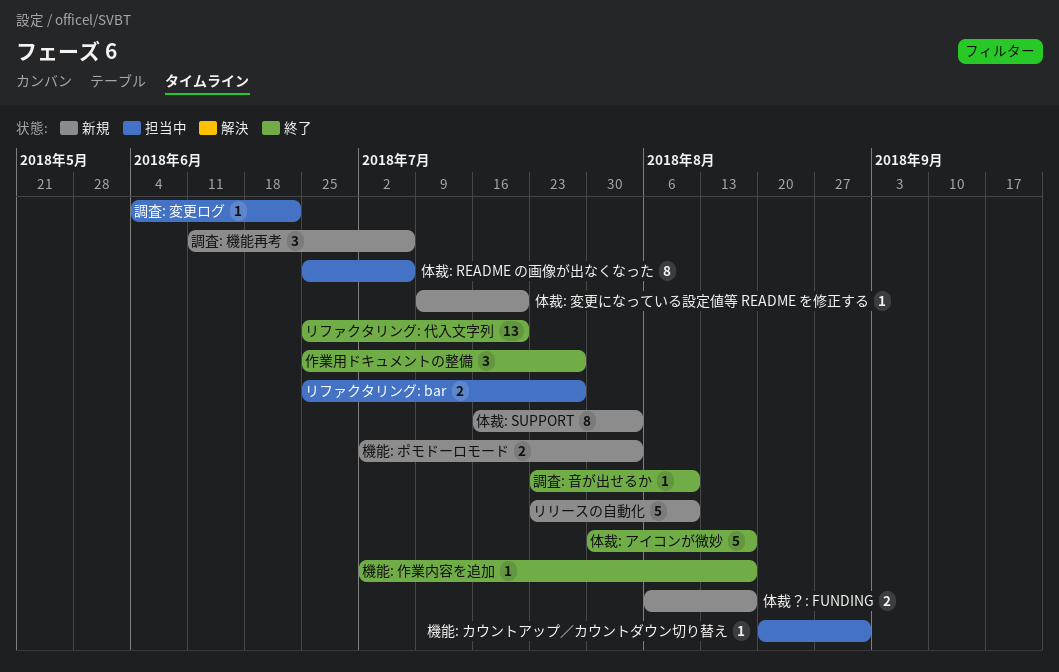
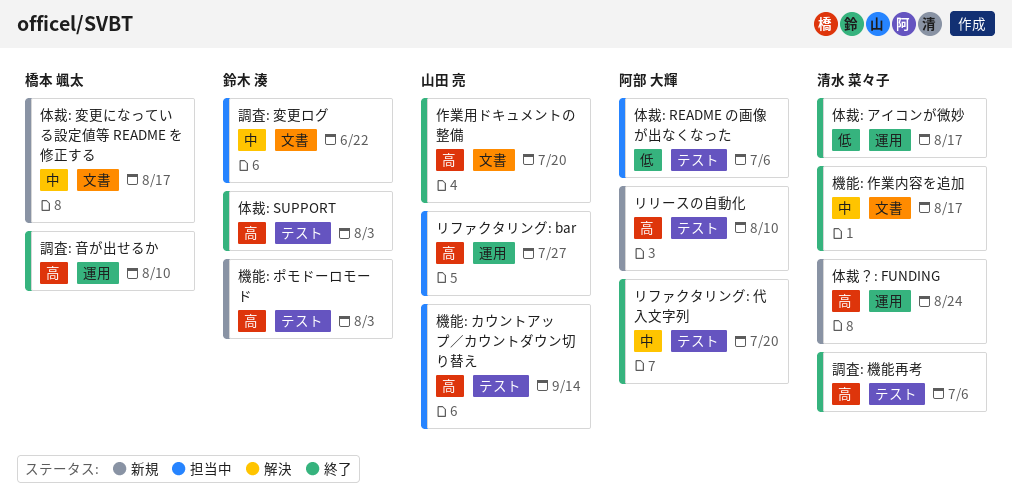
体裁: SUPPORT, status: 新規 -> 終了
体裁: 変更になっている設定値等 README を修正する, due: Jul 20 -> Aug 17
体裁？: FUNDING, due: Aug 17 -> Aug 24
作業用ドキュメントの整備, due: Jul 27 -> Jul 20
機能: カウントアップ／カウントダウン切り替え, due: Aug 31 -> Sep 14
調査: 機能再考, status: 新規 -> 終了

